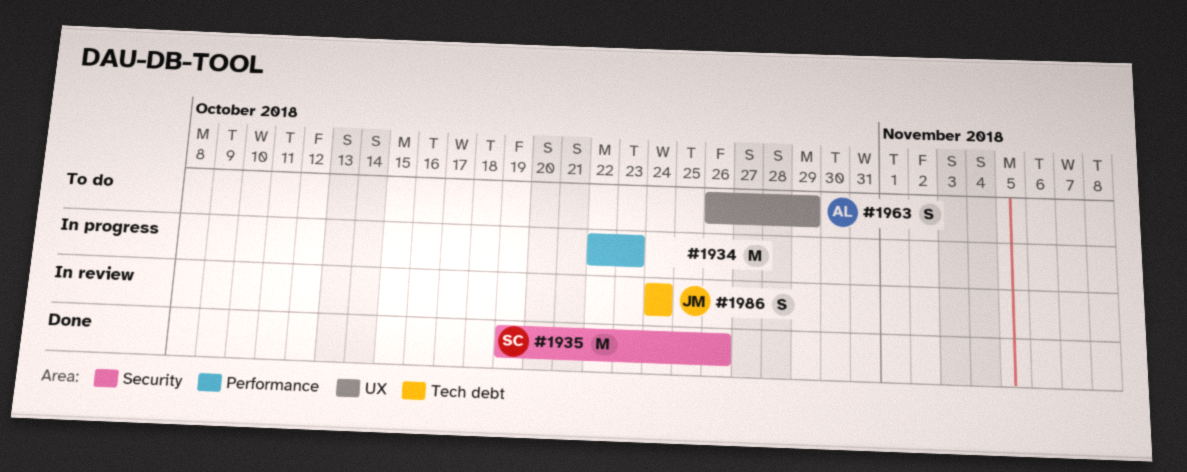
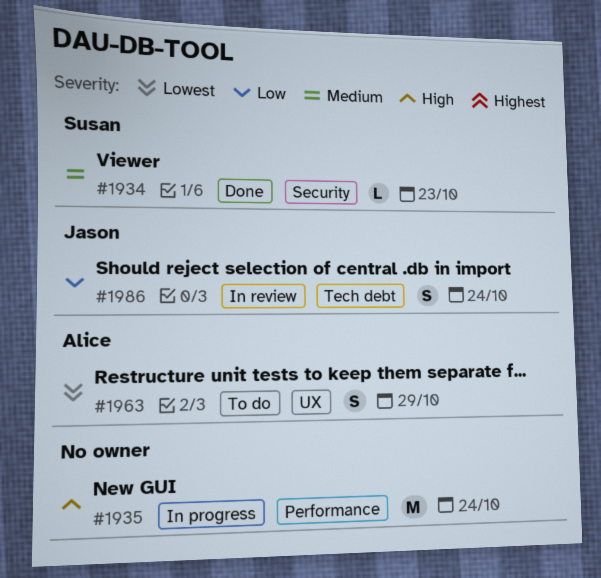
#1934, status: In progress -> Done
#1934, owner: none -> Susan
#1934, label: Performance -> Security
#1934, estimate: M -> L
#1935, status: Done -> In progress
#1935, owner: Susan -> none
#1935, label: Security -> Performance
#1935, due: Oct 26 -> Oct 24

